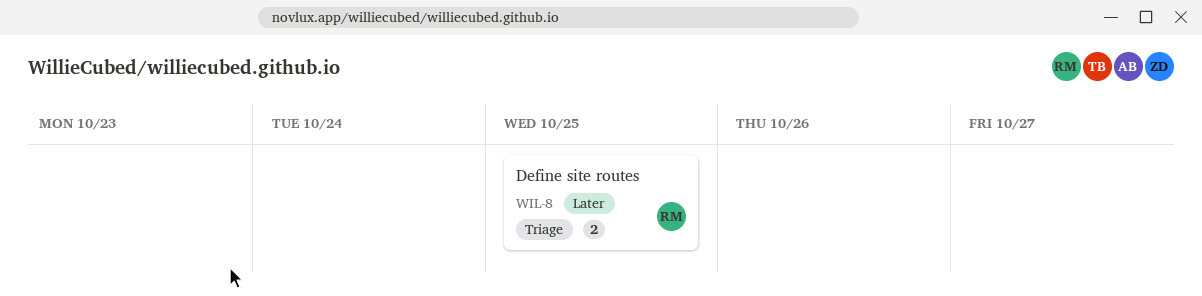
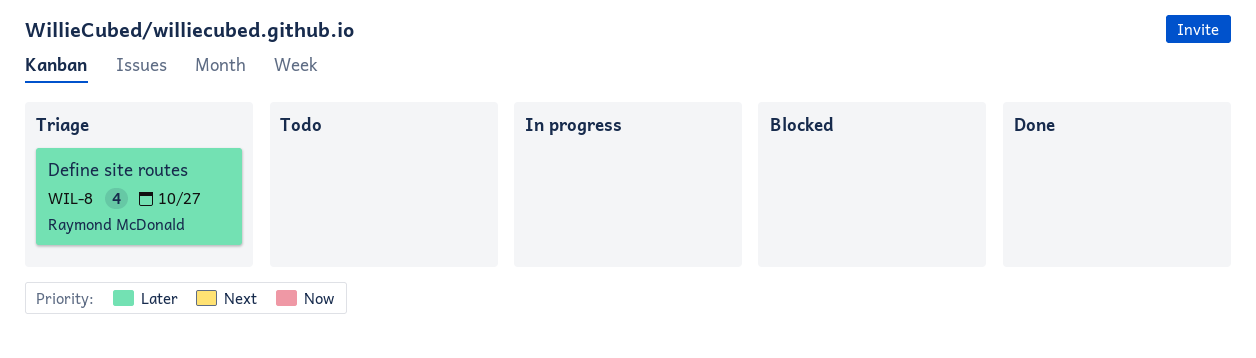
WIL-8, estimate: 2 -> 4
WIL-8, due: Oct 25 -> Oct 27

